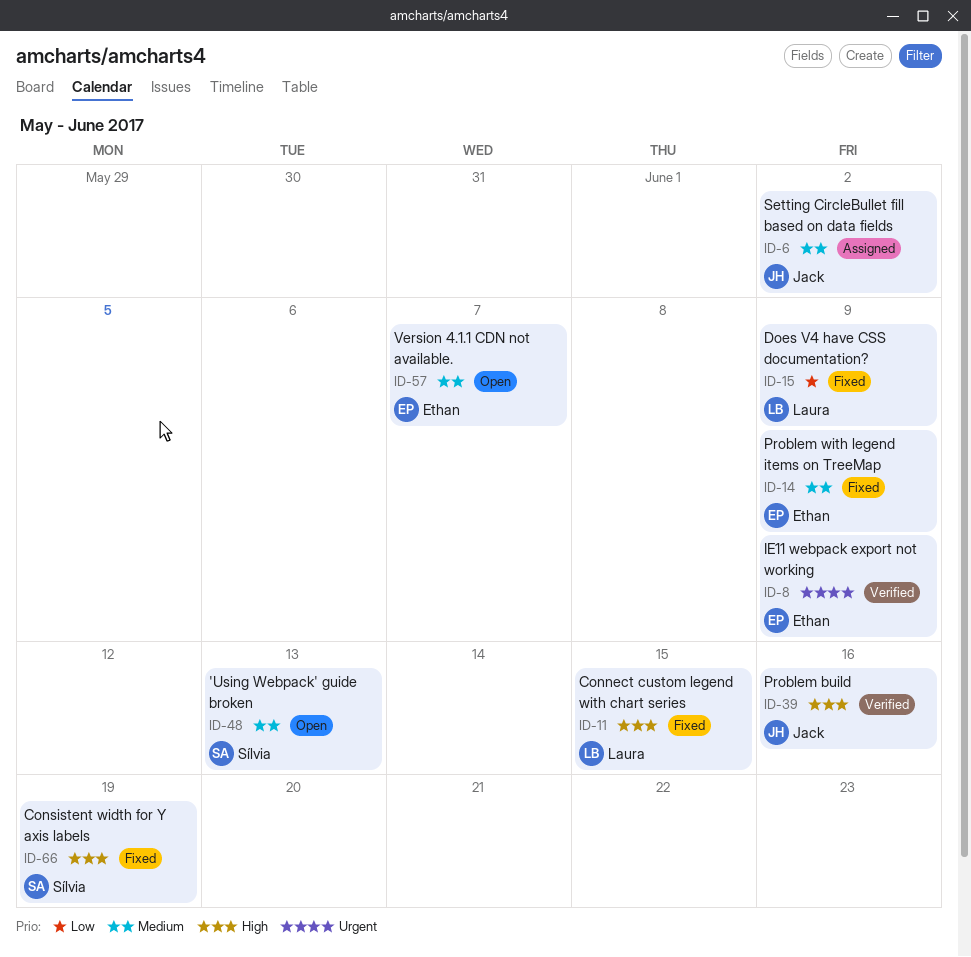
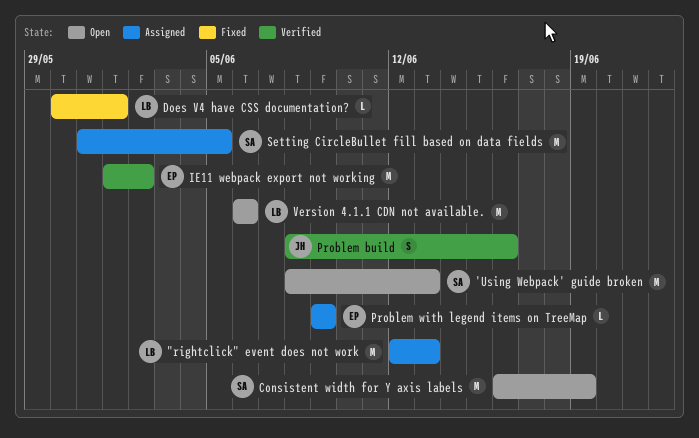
"rightclick" event does not work: none -> present
Connect custom legend with chart series: present -> none
Consistent width for Y axis labels, status: Fixed -> Open
Does V4 have CSS documentation?, due: Jun 9 -> Jun 1
IE11 webpack export not working, due: Jun 9 -> Jun 2
Problem with legend items on TreeMap, status: Fixed -> Assigned
Setting CircleBullet fill based on data fields, owner: Jack -> Sílvia
Setting CircleBullet fill based on data fields, due: Jun 2 -> Jun 5
Version 4.1.1 CDN not available., owner: Ethan -> Laura
Version 4.1.1 CDN not available., due: Jun 7 -> Jun 6

